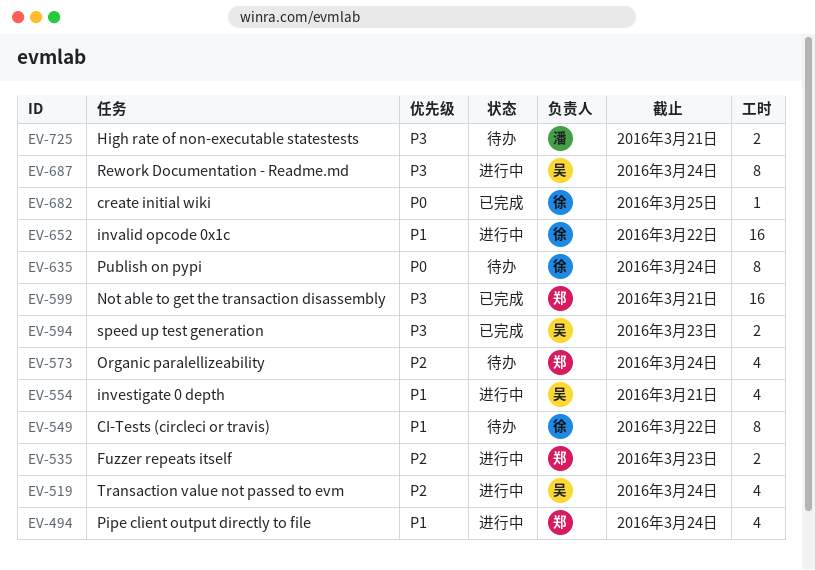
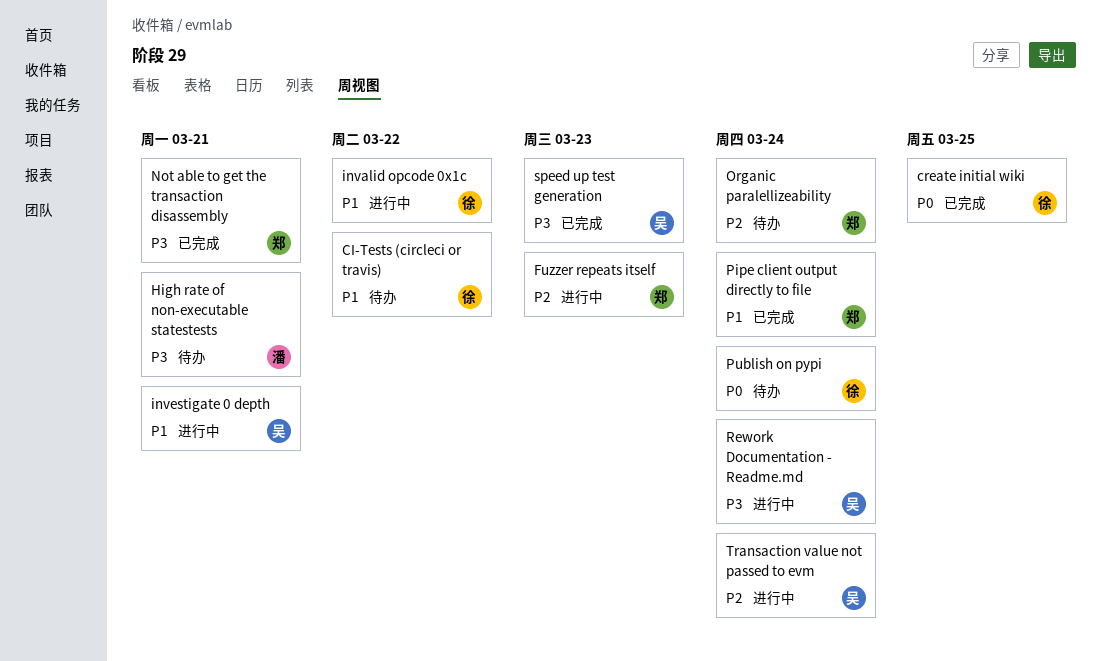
Pipe client output directly to file, status: 进行中 -> 已完成

